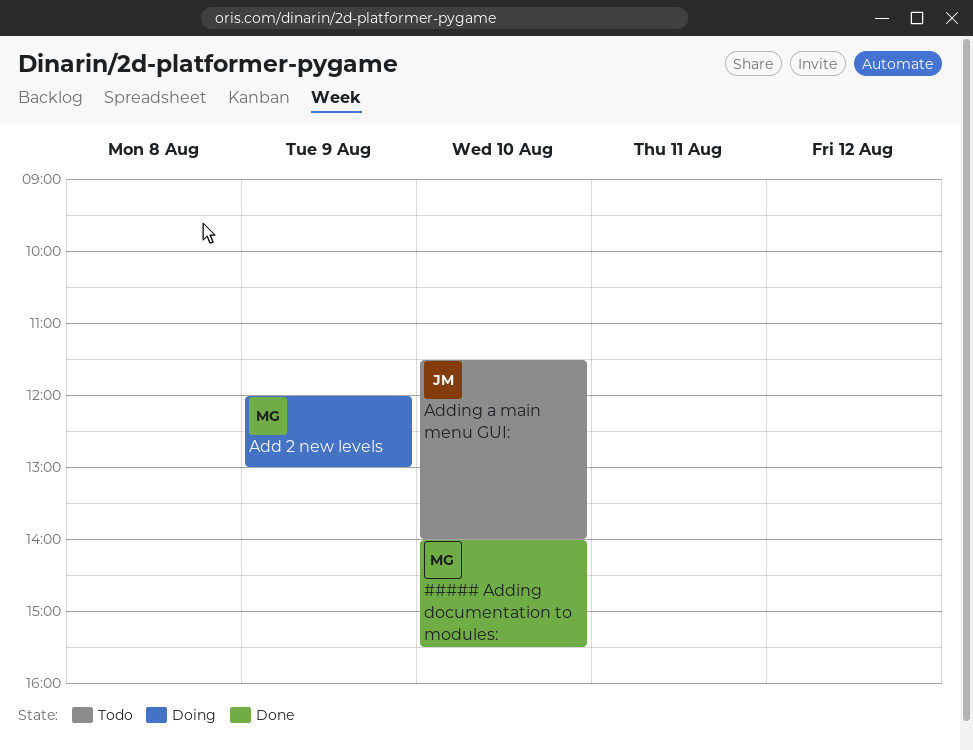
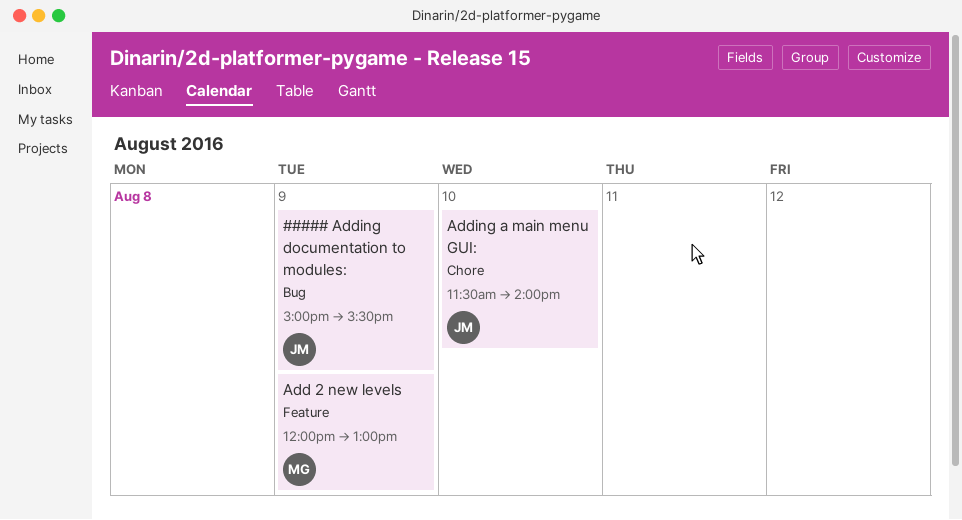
##### Adding documentation to modules:, owner: MG -> JM
##### Adding documentation to modules:, day: Aug 10 -> Aug 9
##### Adding documentation to modules:, begins: 14:00 -> 15:00

